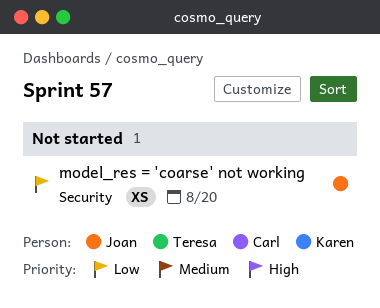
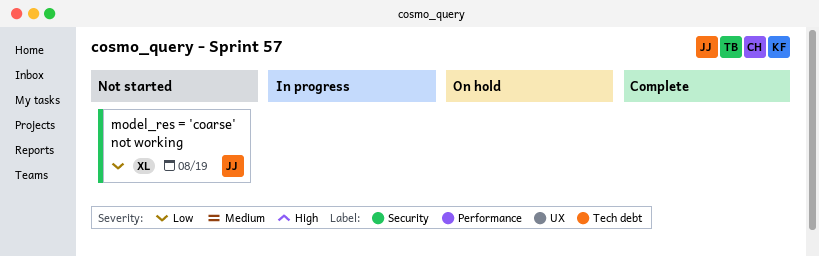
model_res = 'coarse' not working, estimate: XS -> XL
model_res = 'coarse' not working, due: Aug 20 -> Aug 19

